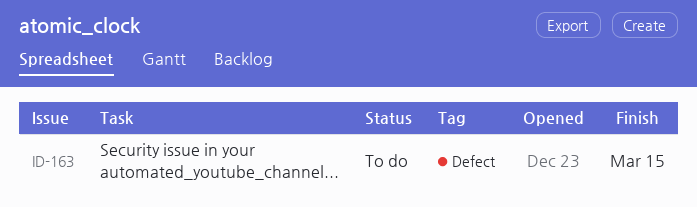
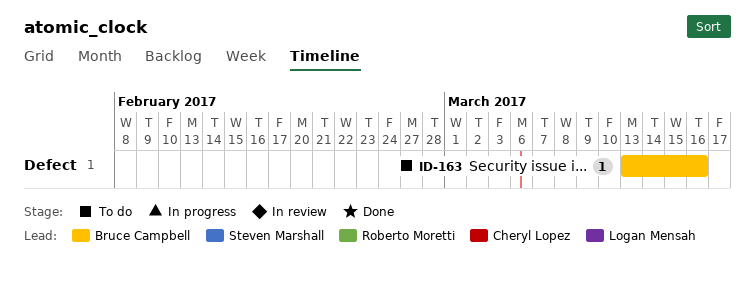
ID-163, due: Mar 15 -> Mar 16

